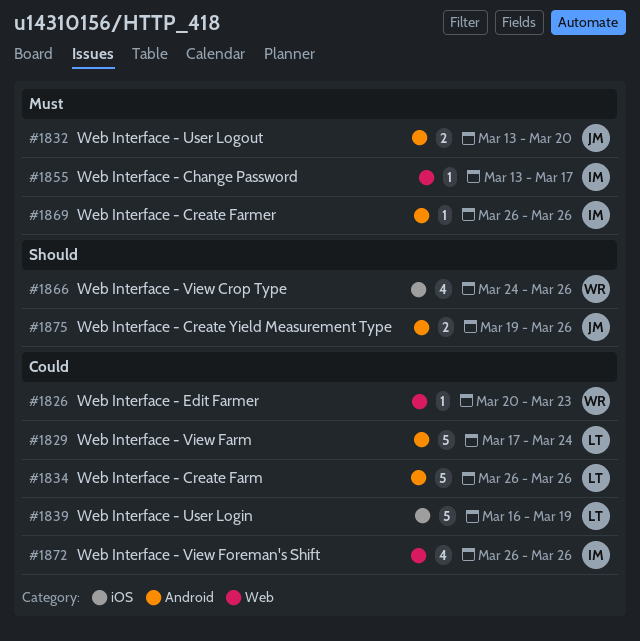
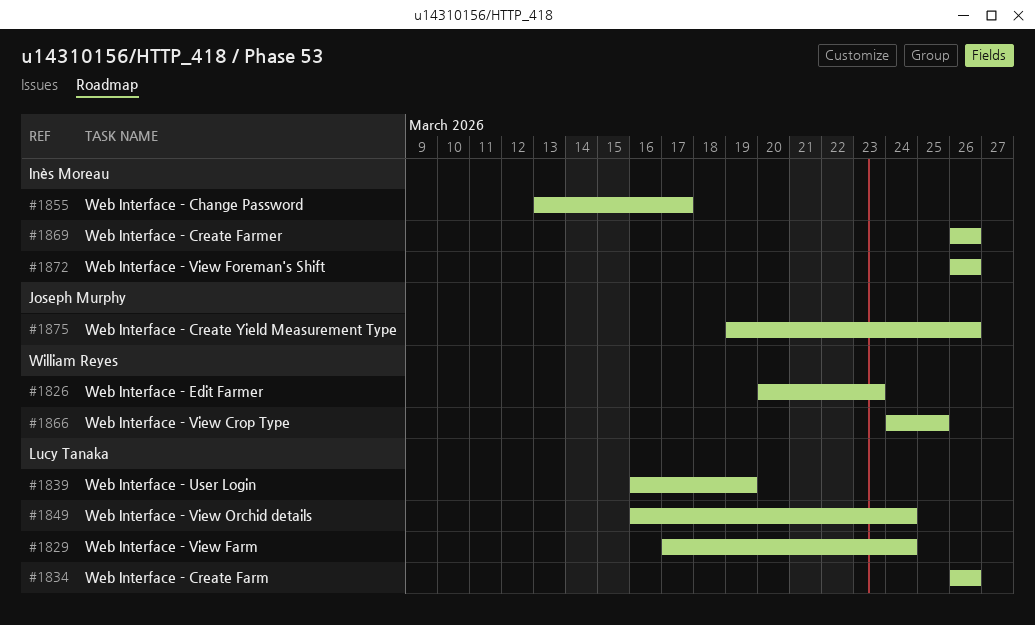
#1832: present -> none
#1849: none -> present
#1866, due: Mar 26 -> Mar 25

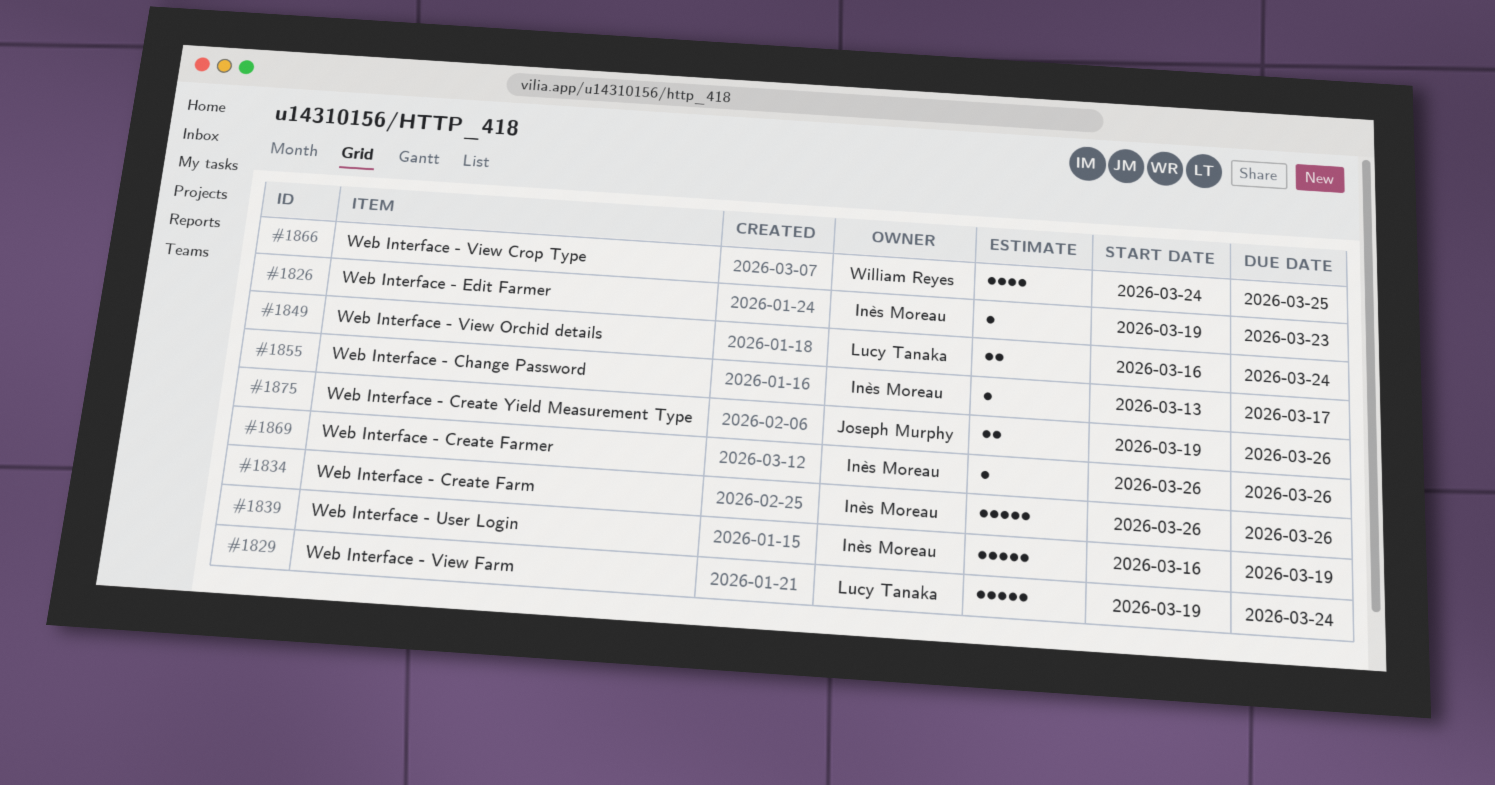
#1826, owner: William Reyes -> Inès Moreau
#1826, start: Mar 20 -> Mar 19
#1829, start: Mar 17 -> Mar 19
#1834, owner: Lucy Tanaka -> Inès Moreau
#1839, owner: Lucy Tanaka -> Inès Moreau
#1872: present -> none

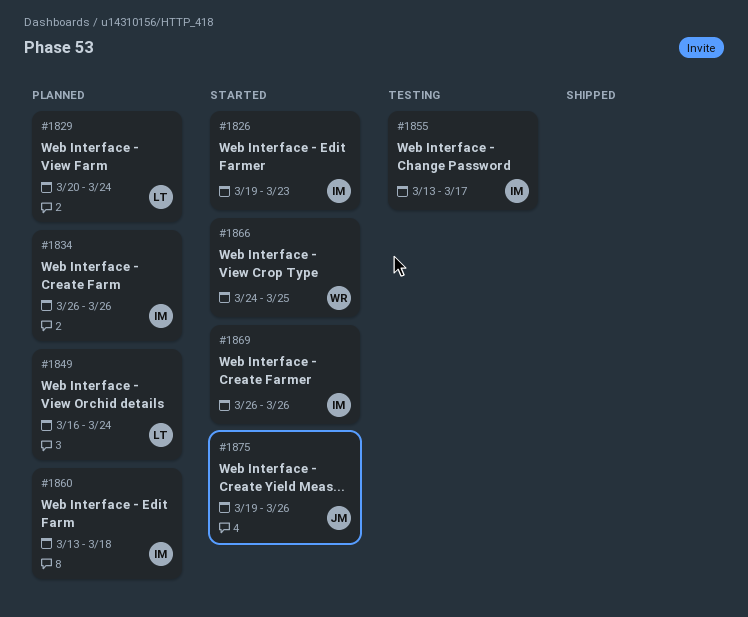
#1829, start: Mar 19 -> Mar 20
#1839: present -> none
#1860: none -> present

